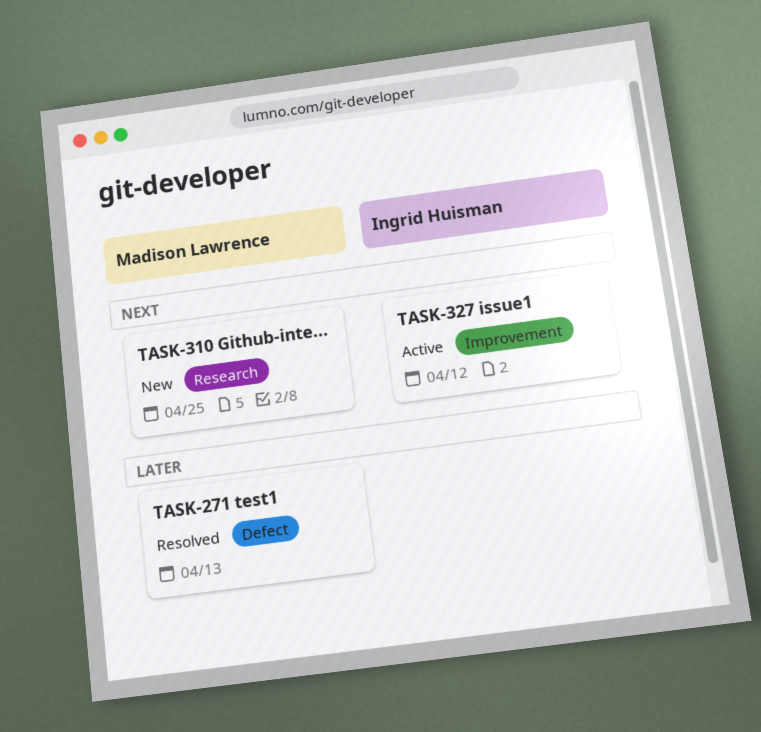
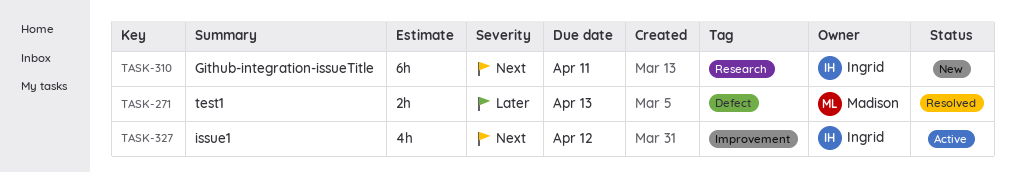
TASK-310, owner: Madison Lawrence -> Ingrid Huisman
TASK-310, due: Apr 25 -> Apr 11

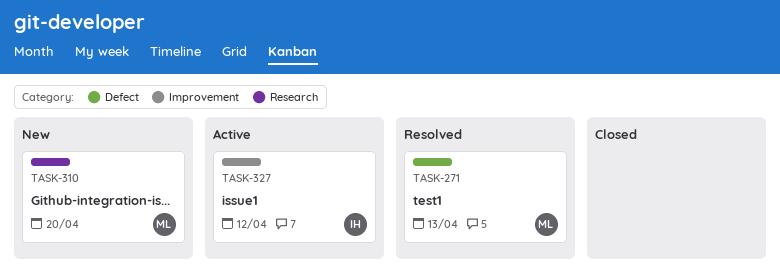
TASK-310, owner: Ingrid -> Madison
TASK-310, due: Apr 11 -> Apr 20

